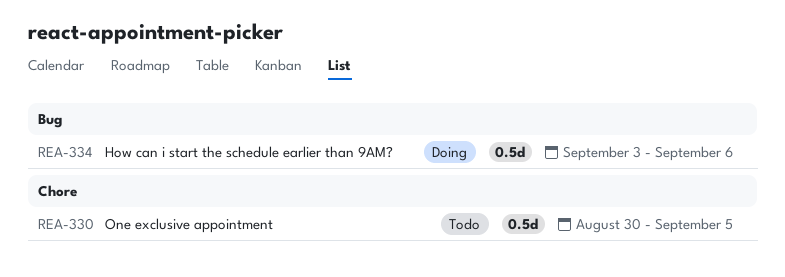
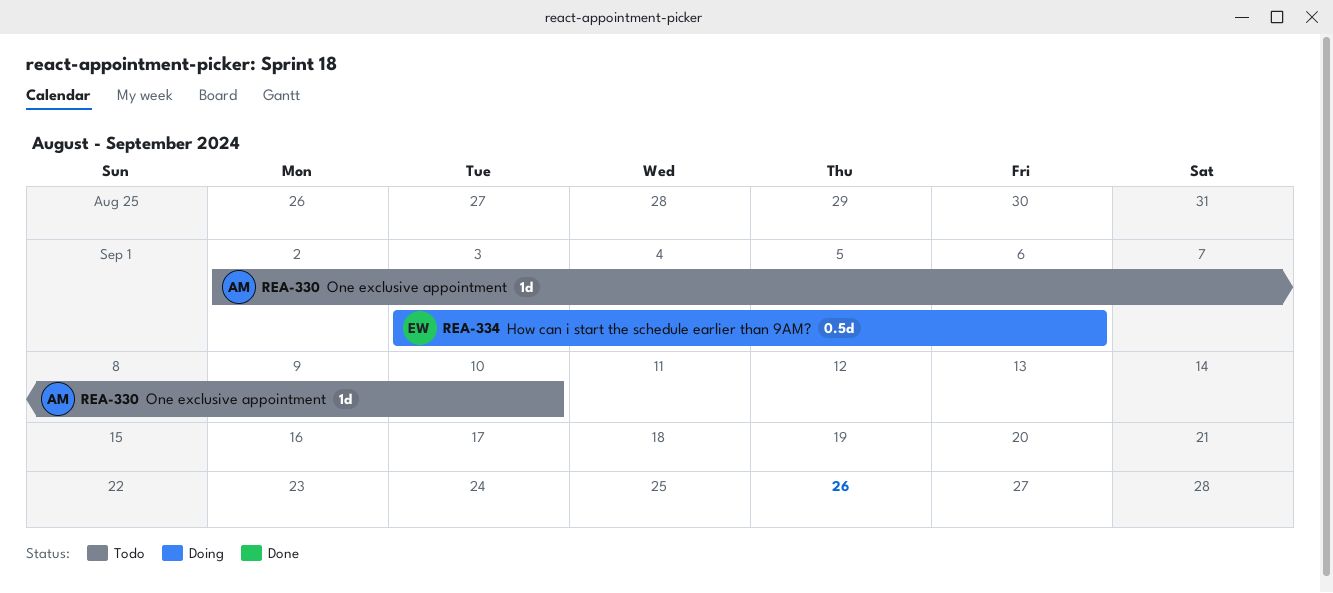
REA-330, estimate: 0.5d -> 1d
REA-330, start: Aug 30 -> Sep 2
REA-330, due: Sep 5 -> Sep 10

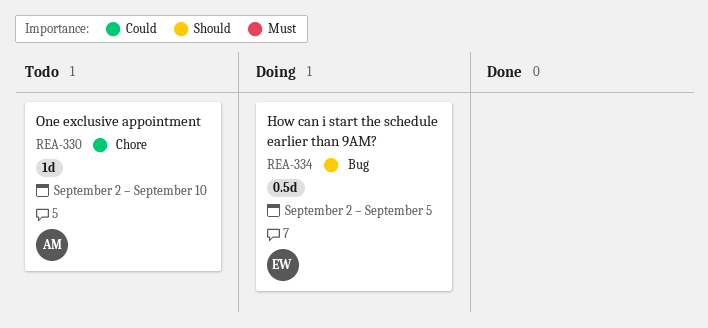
REA-334, start: Sep 3 -> Sep 2
REA-334, due: Sep 6 -> Sep 5

